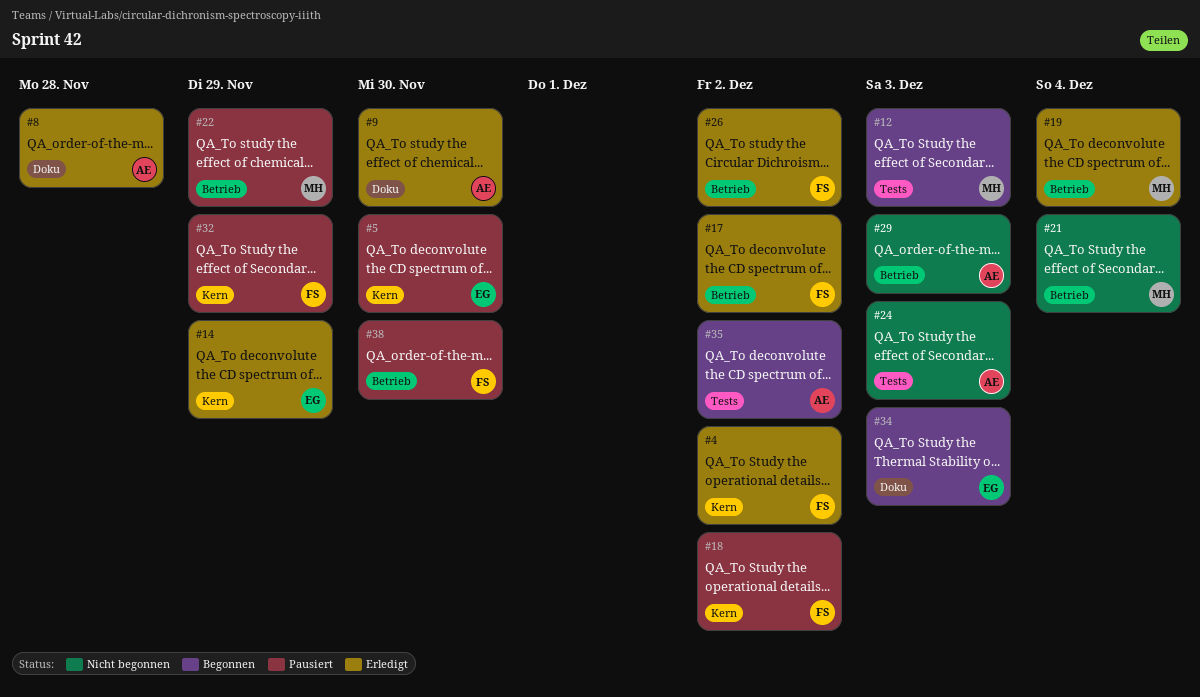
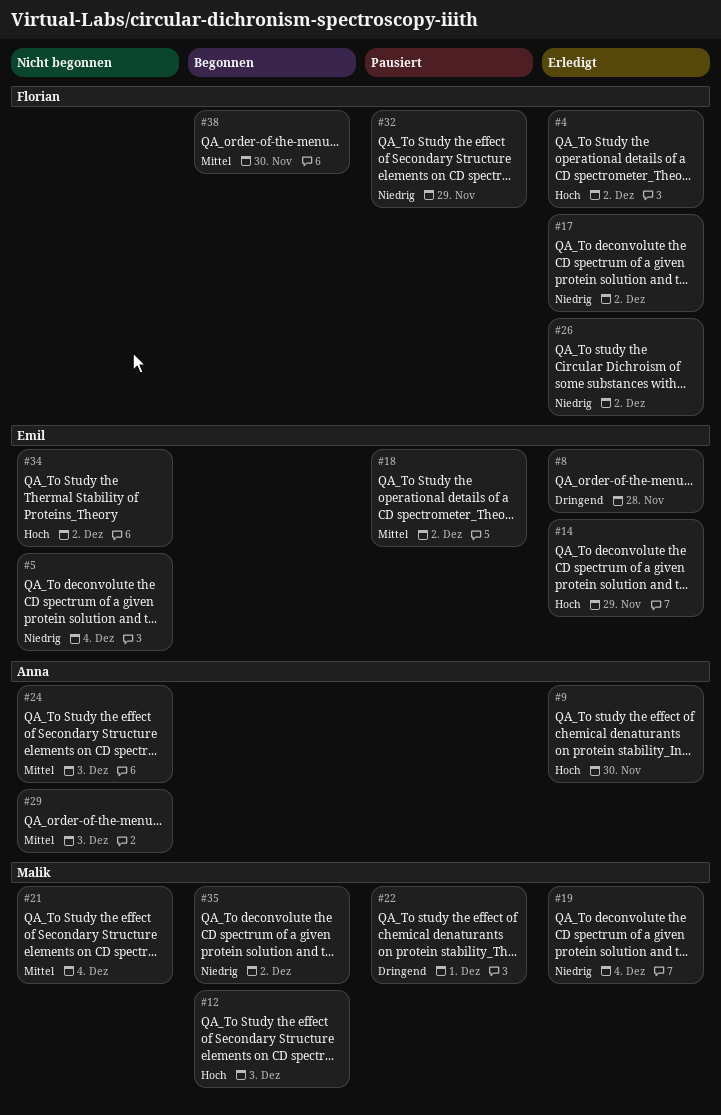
#5, status: Pausiert -> Nicht begonnen
#5, due: Nov 30 -> Dec 4
#8, owner: Anna -> Emil
#18, owner: Florian -> Emil
#22, due: Nov 29 -> Dec 1
#34, status: Begonnen -> Nicht begonnen
#34, due: Dec 3 -> Dec 2
#35, owner: Anna -> Malik
#38, status: Pausiert -> Begonnen

